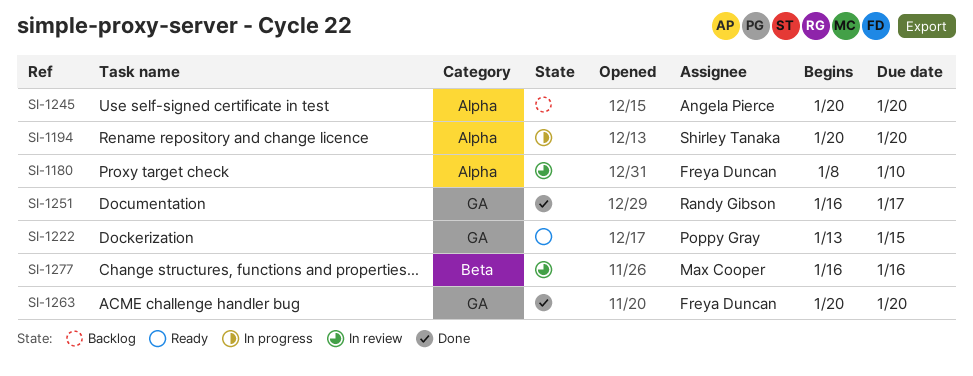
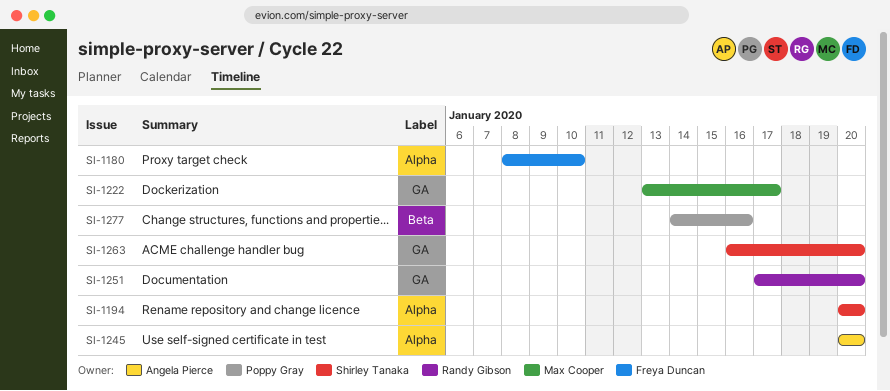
SI-1222, owner: Poppy Gray -> Max Cooper
SI-1222, due: Jan 15 -> Jan 17
SI-1251, start: Jan 16 -> Jan 17
SI-1251, due: Jan 17 -> Jan 20
SI-1263, owner: Freya Duncan -> Shirley Tanaka
SI-1263, start: Jan 20 -> Jan 16
SI-1277, owner: Max Cooper -> Poppy Gray
SI-1277, start: Jan 16 -> Jan 14

